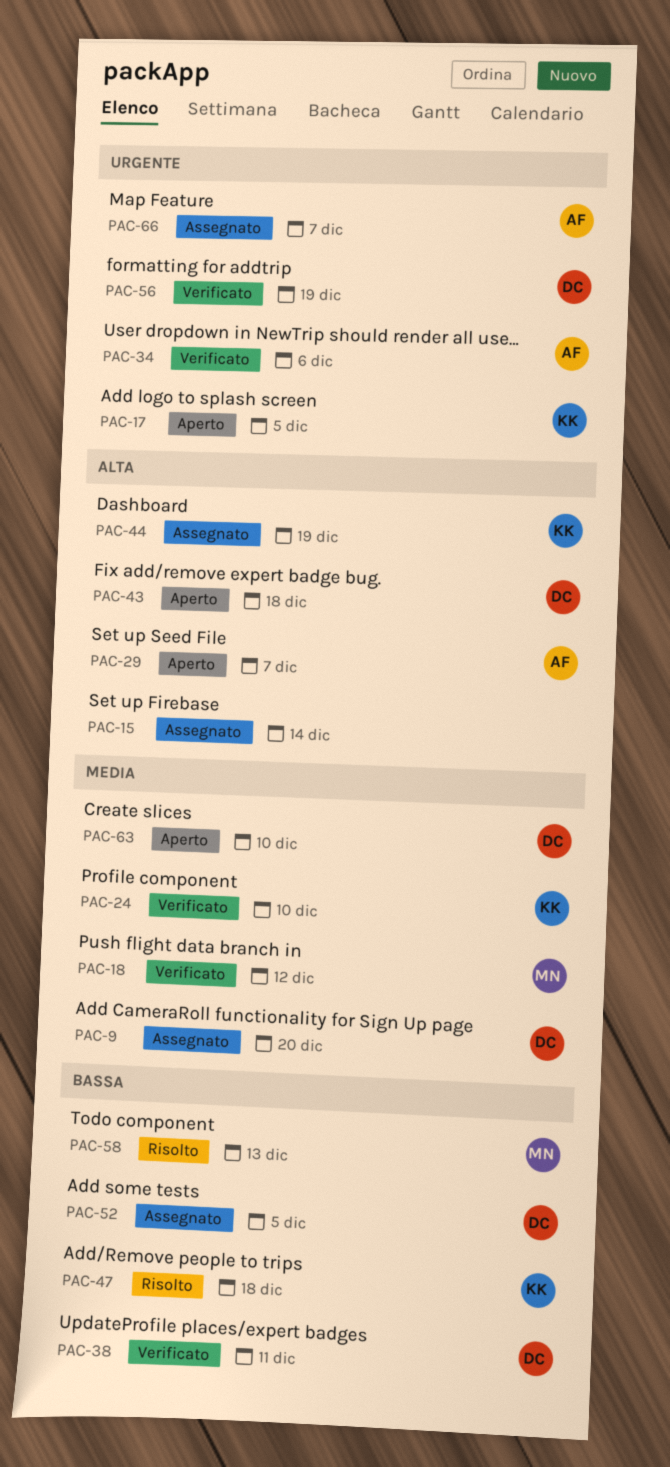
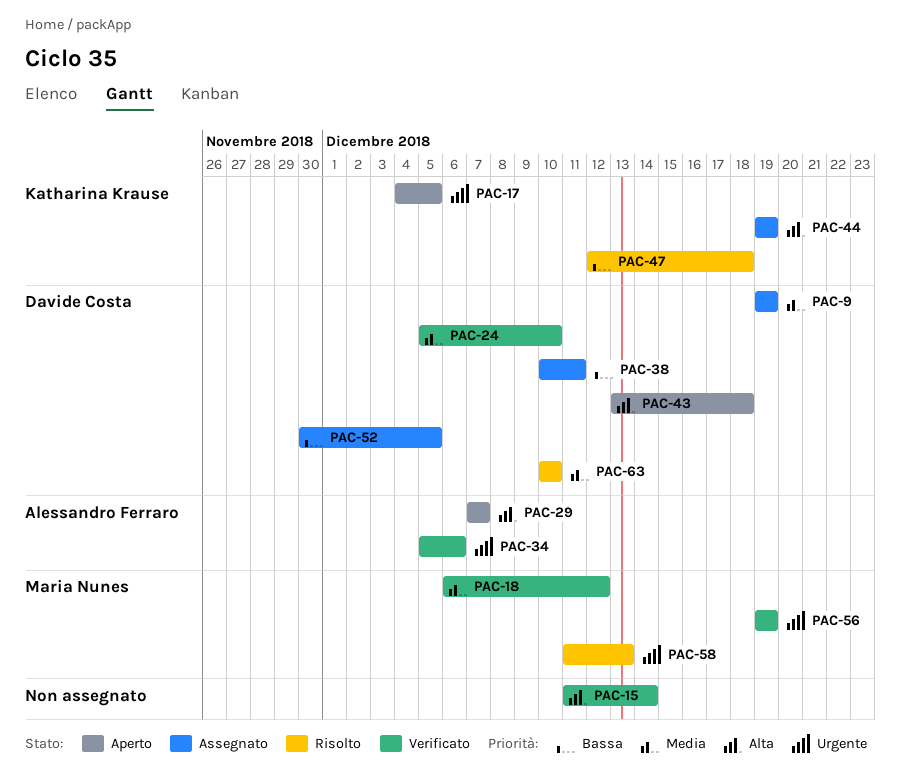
PAC-9, due: Dec 20 -> Dec 19
PAC-15, status: Assegnato -> Verificato
PAC-24, owner: Katharina Krause -> Davide Costa
PAC-38, status: Verificato -> Assegnato
PAC-56, owner: Davide Costa -> Maria Nunes
PAC-58, priority: Bassa -> Urgente
PAC-63, status: Aperto -> Risolto
PAC-66: present -> none

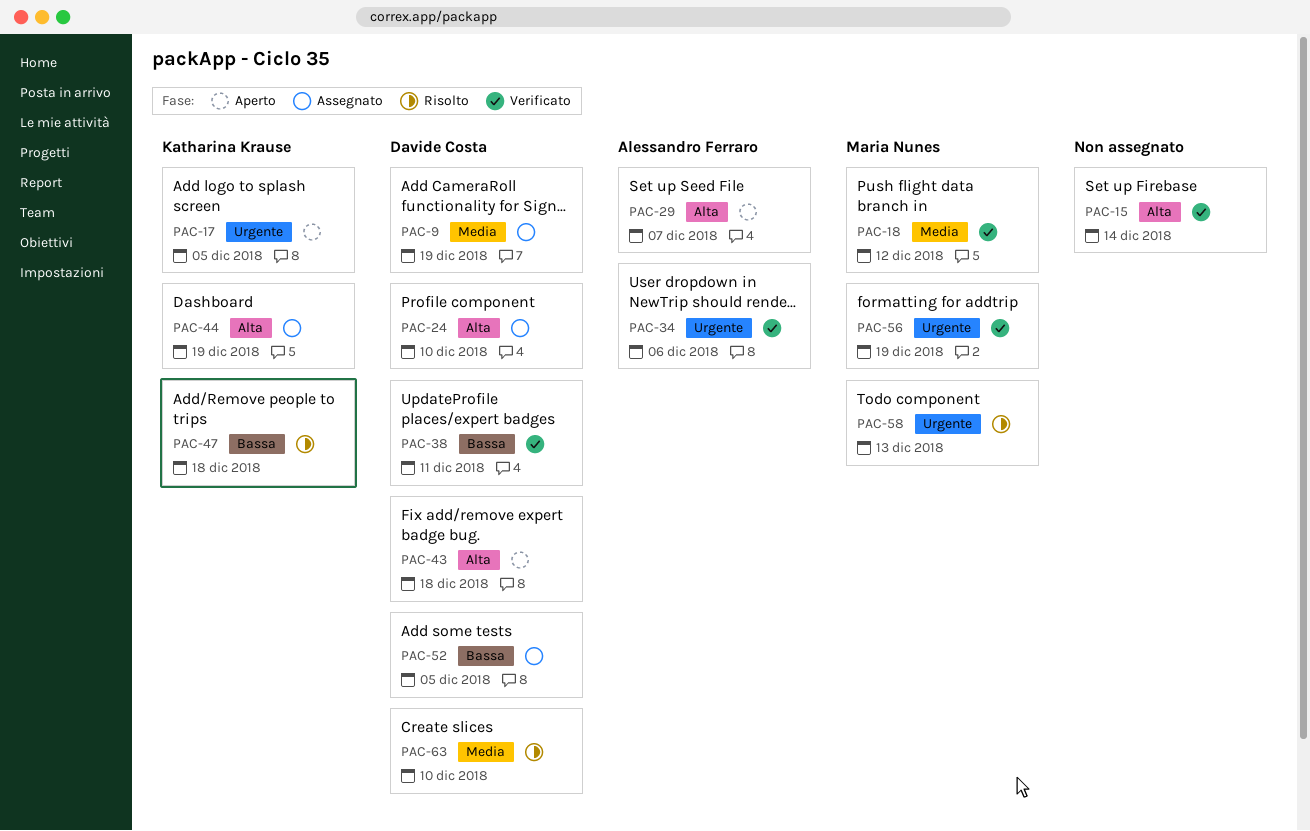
PAC-24, status: Verificato -> Assegnato
PAC-24, priority: Media -> Alta
PAC-38, status: Assegnato -> Verificato

